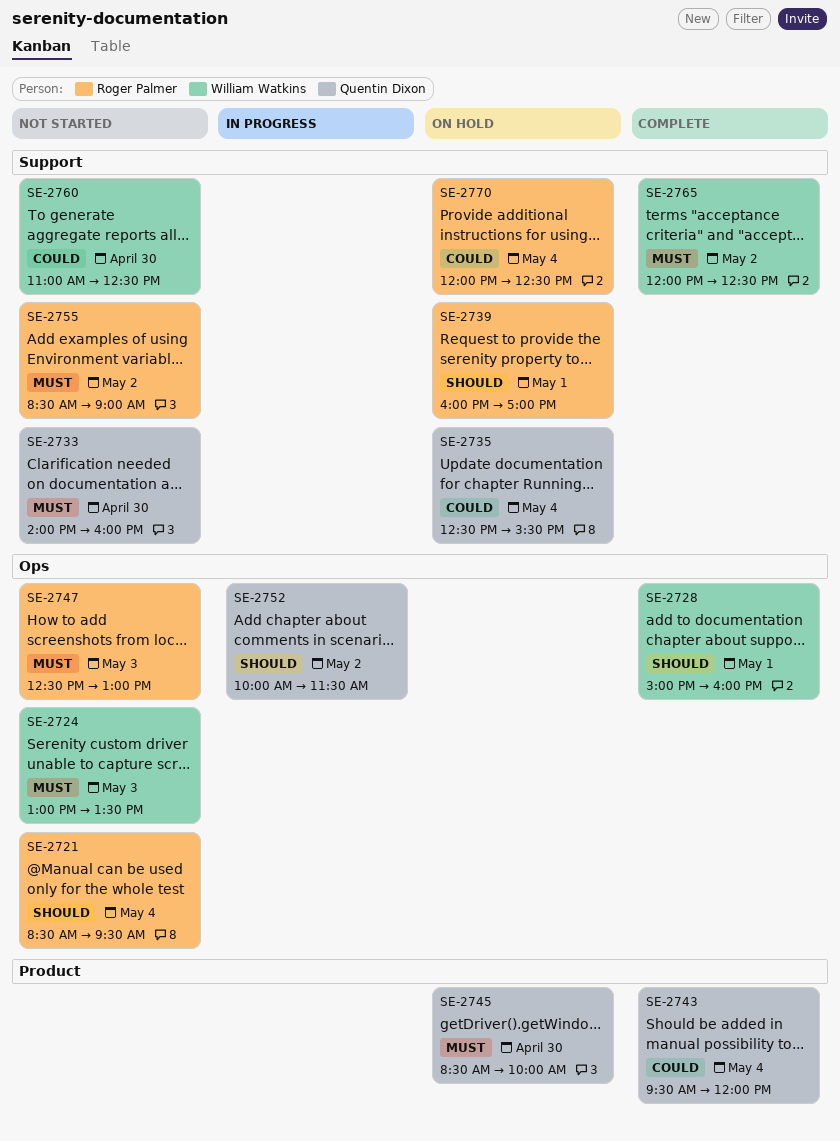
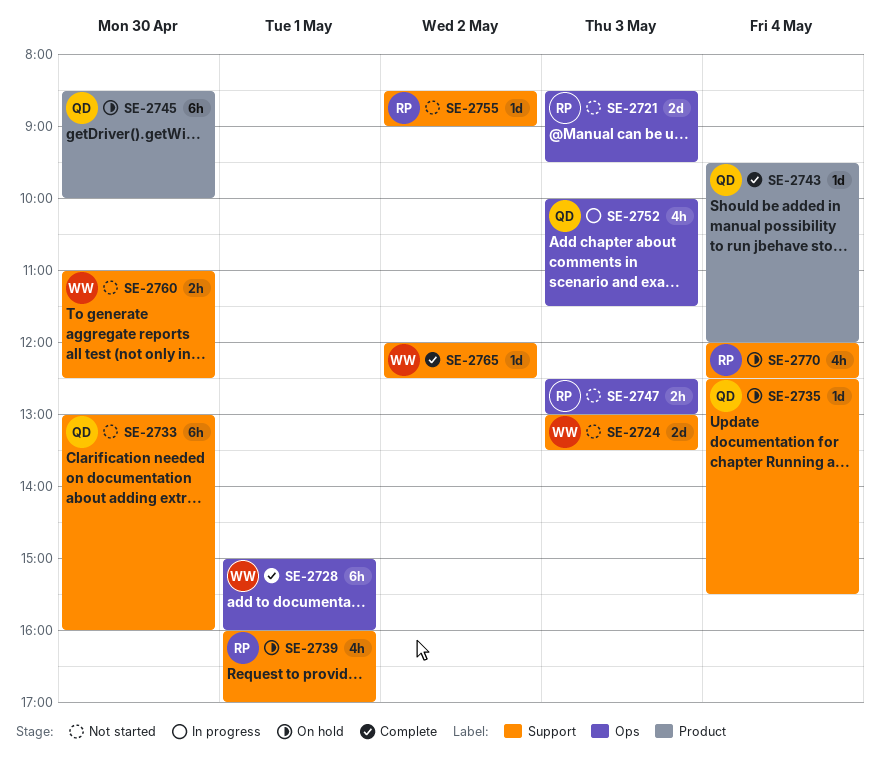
SE-2721, day: May 4 -> May 3
SE-2724, label: Ops -> Support
SE-2733, begins: 14:00 -> 13:00
SE-2752, day: May 2 -> May 3

